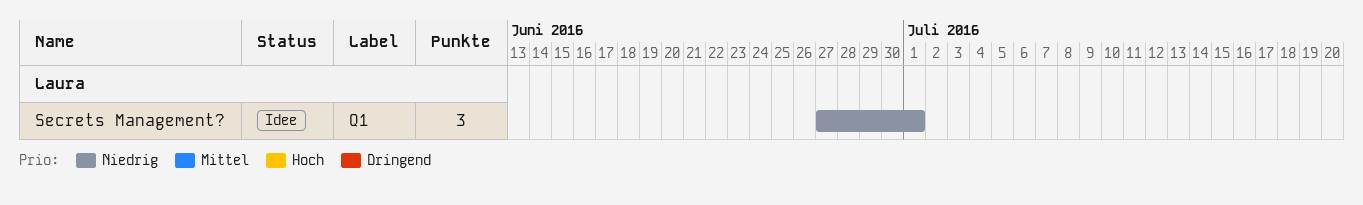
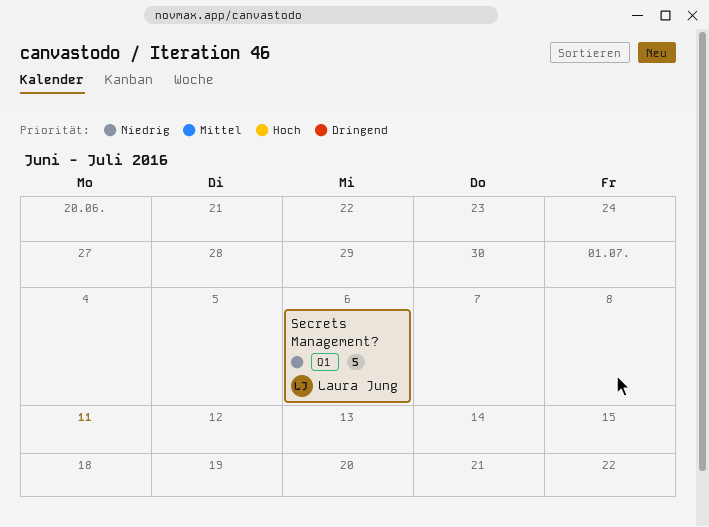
Secrets Management?, estimate: 3 -> 5
Secrets Management?, due: Jul 1 -> Jul 6

